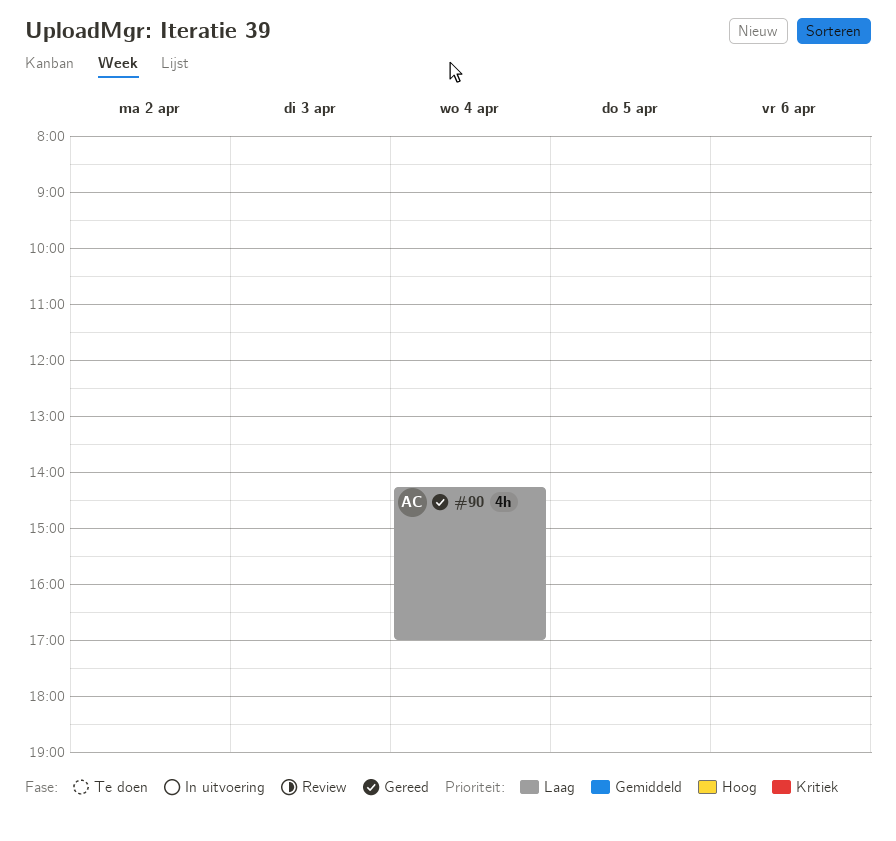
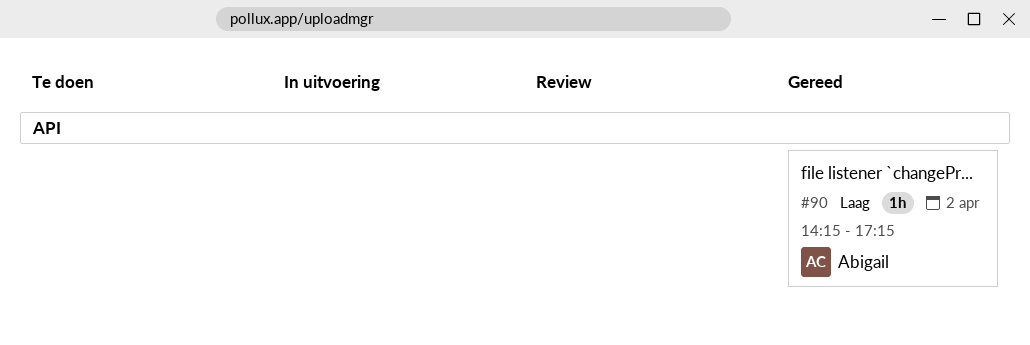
#90, estimate: 4h -> 1h
#90, day: Apr 4 -> Apr 2
#90, ends: 17:00 -> 17:15

